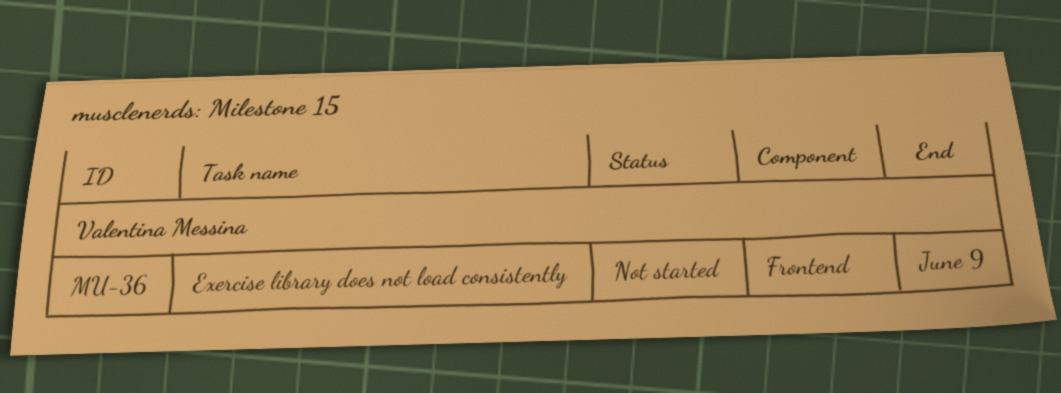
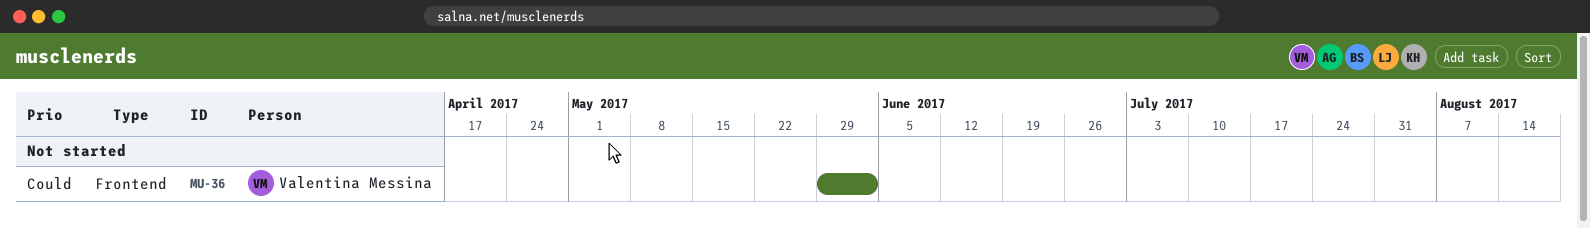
MU-36, due: Jun 9 -> Jun 2

